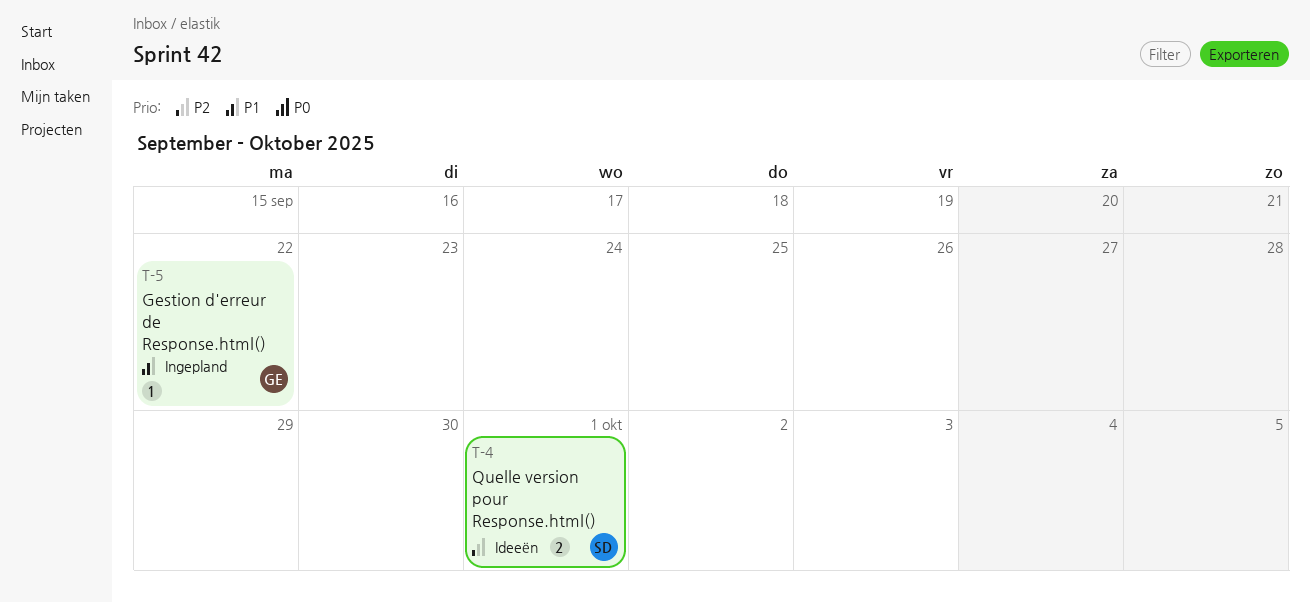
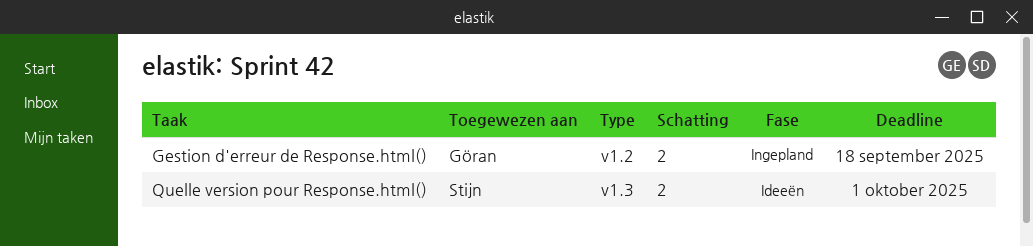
Gestion d'erreur de Response.html(), estimate: 1 -> 2
Gestion d'erreur de Response.html(), due: Sep 22 -> Sep 18

